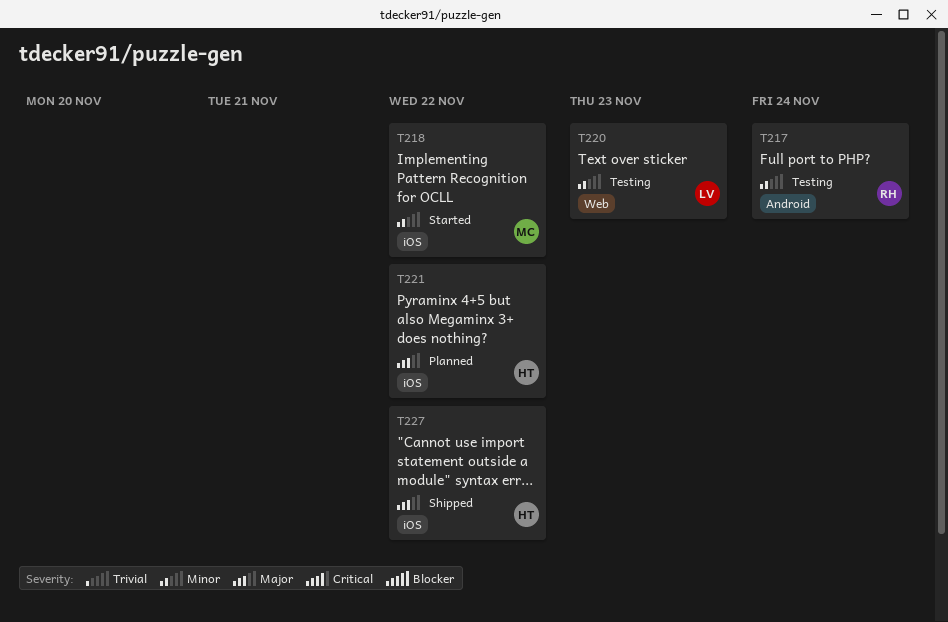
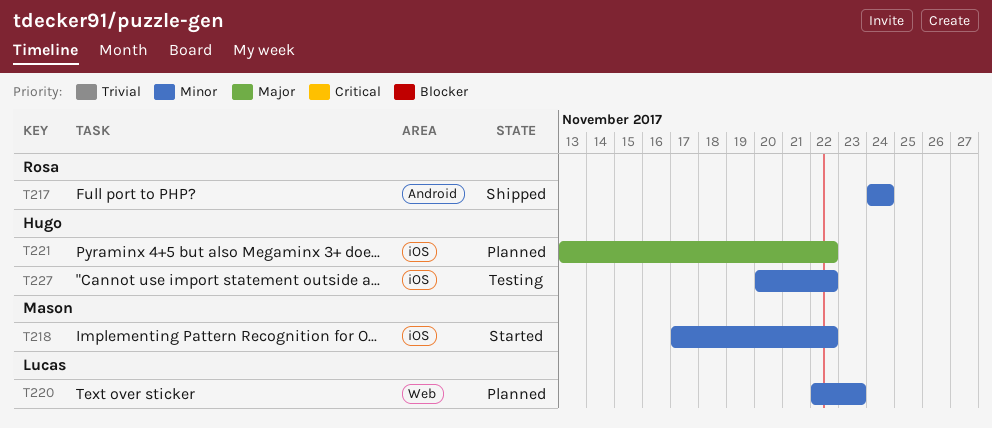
T217, status: Testing -> Shipped
T220, status: Testing -> Planned
T227, status: Shipped -> Testing
T227, priority: Major -> Minor

